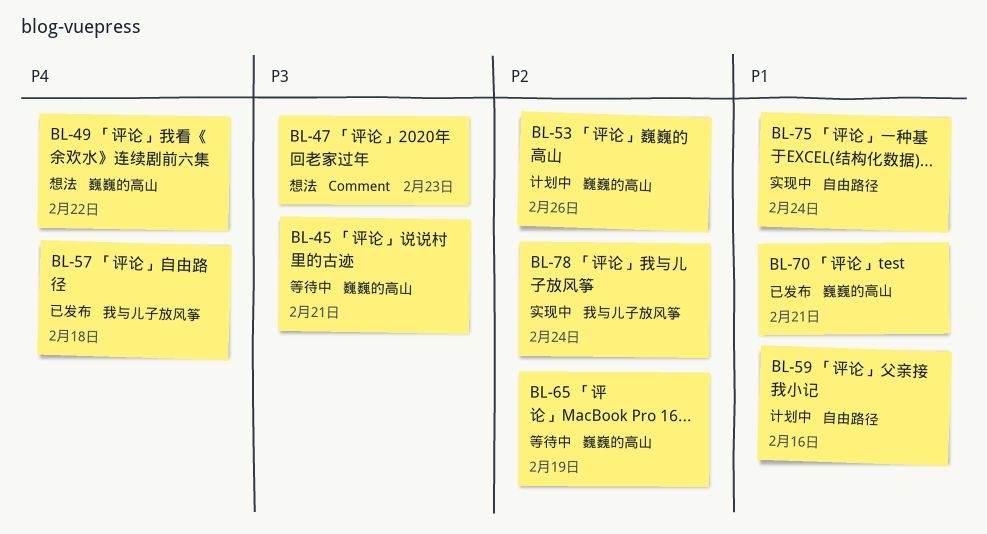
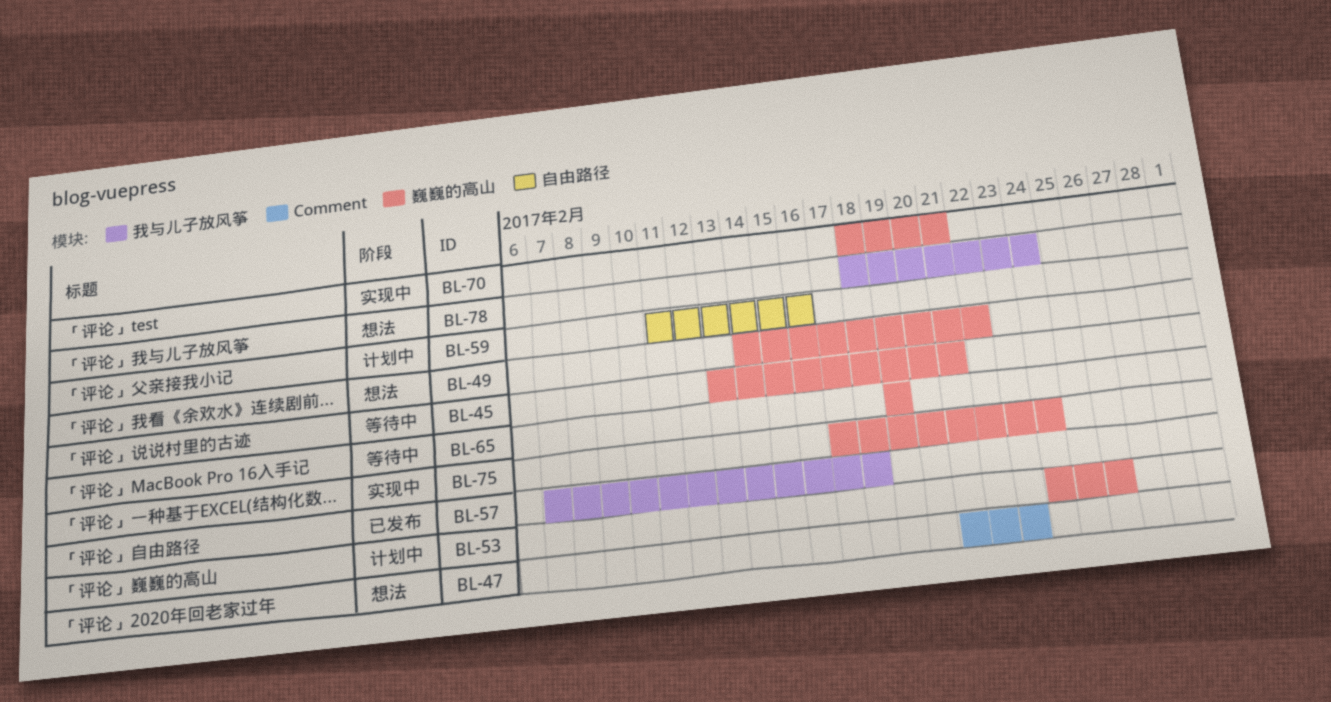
BL-70, status: 已发布 -> 实现中
BL-75, label: 自由路径 -> 巍巍的高山
BL-78, status: 实现中 -> 想法

